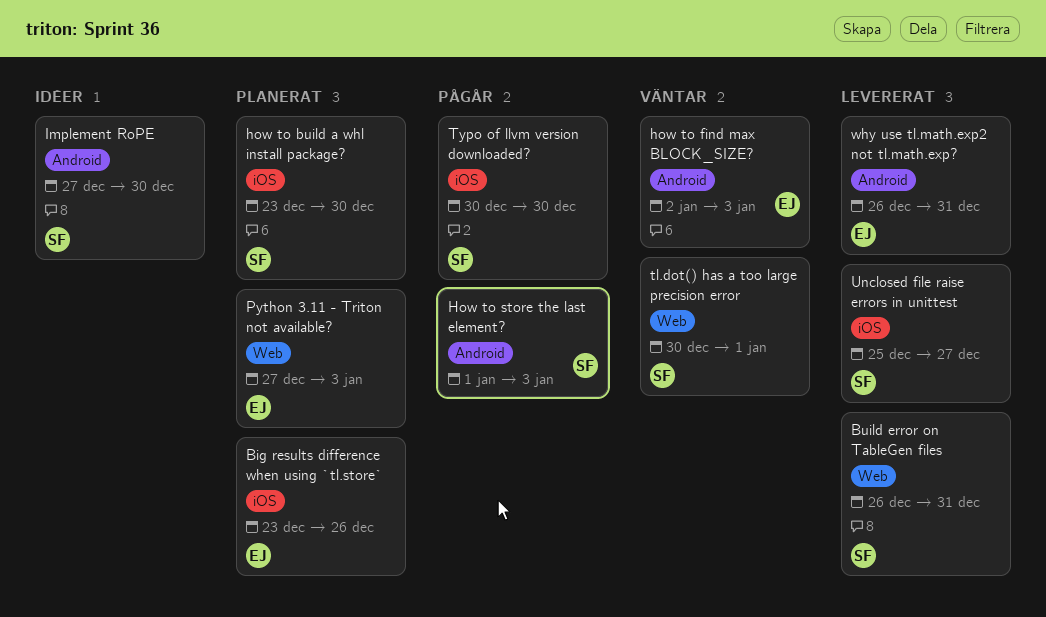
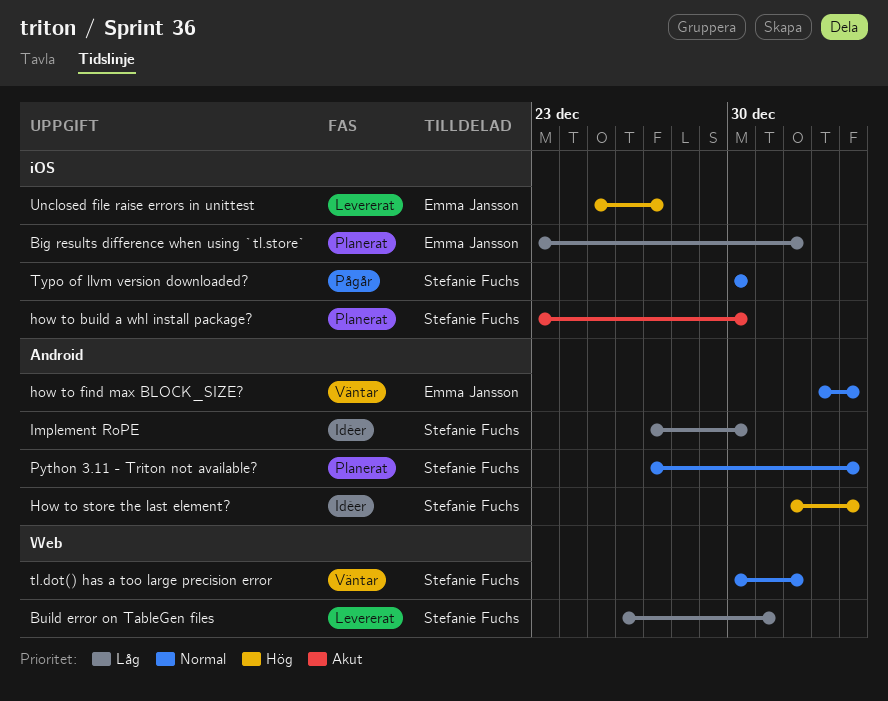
Big results difference when using `tl.store`, due: Dec 26 -> Jan 1
How to store the last element?, status: Pågår -> Idéer
Python 3.11 - Triton not available?, owner: Emma Jansson -> Stefanie Fuchs
Python 3.11 - Triton not available?, label: Web -> Android
Unclosed file raise errors in unittest, owner: Stefanie Fuchs -> Emma Jansson
why use tl.math.exp2 not tl.math.exp?: present -> none

